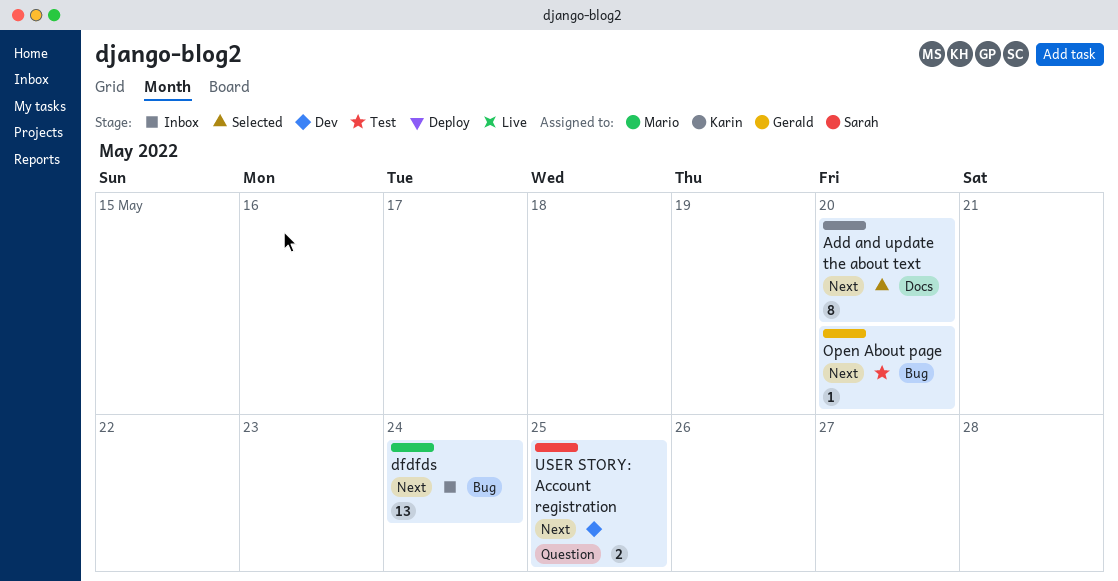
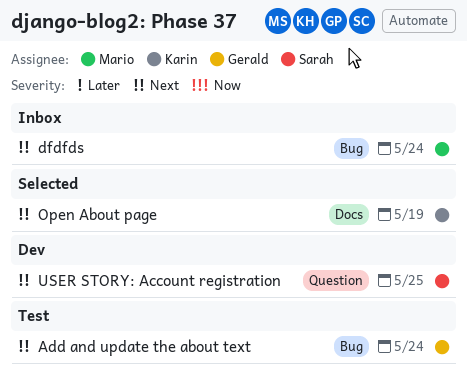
Add and update the about text, status: Selected -> Test
Add and update the about text, owner: Karin -> Gerald
Add and update the about text, label: Docs -> Bug
Add and update the about text, due: May 20 -> May 24
Open About page, status: Test -> Selected
Open About page, owner: Gerald -> Karin
Open About page, label: Bug -> Docs
Open About page, due: May 20 -> May 19

